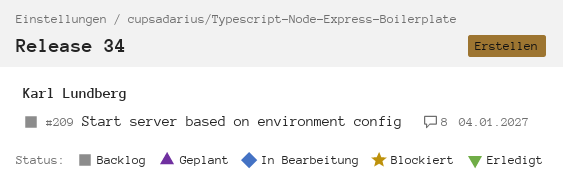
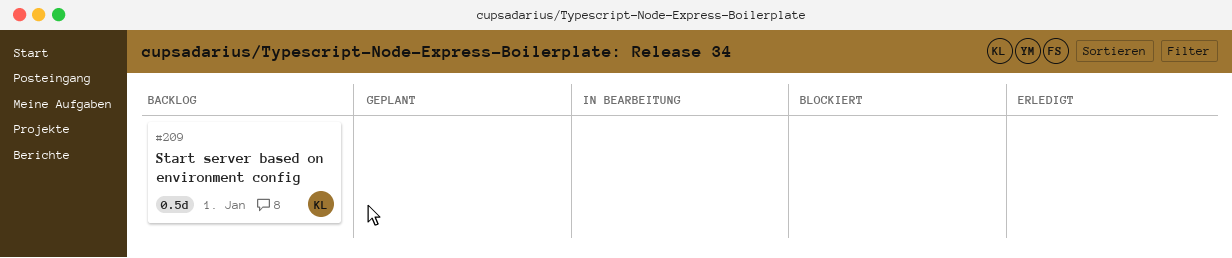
#209, due: Jan 4 -> Jan 1

